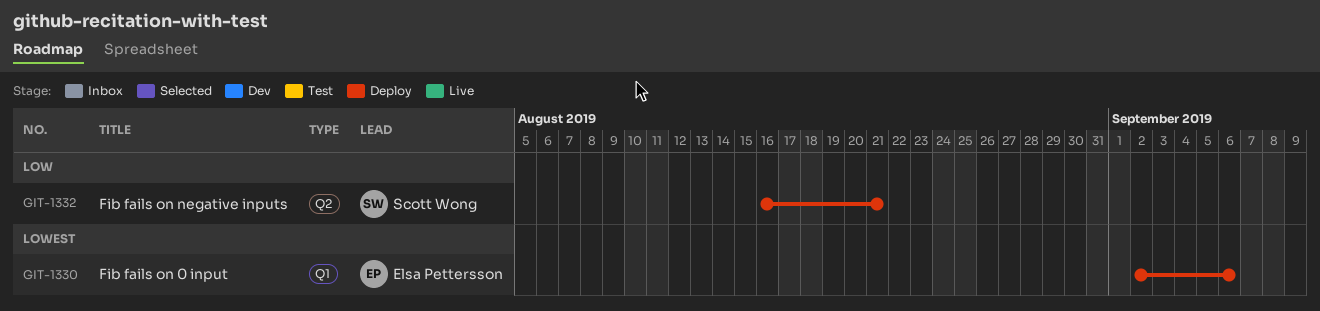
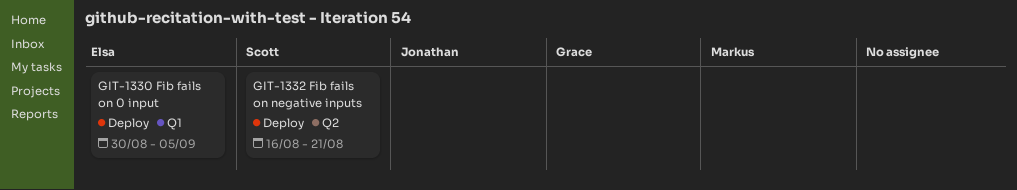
GIT-1330, start: Sep 2 -> Aug 30
GIT-1330, due: Sep 6 -> Sep 5

